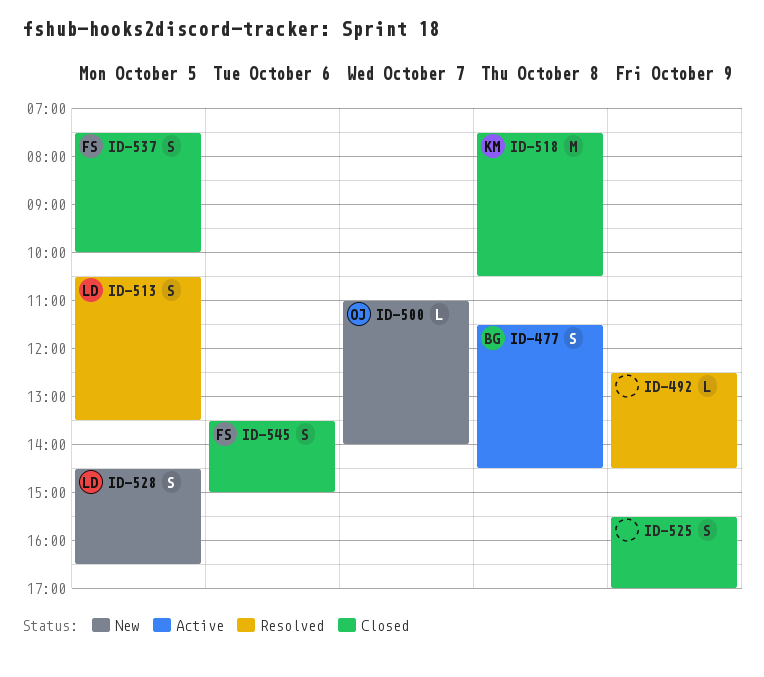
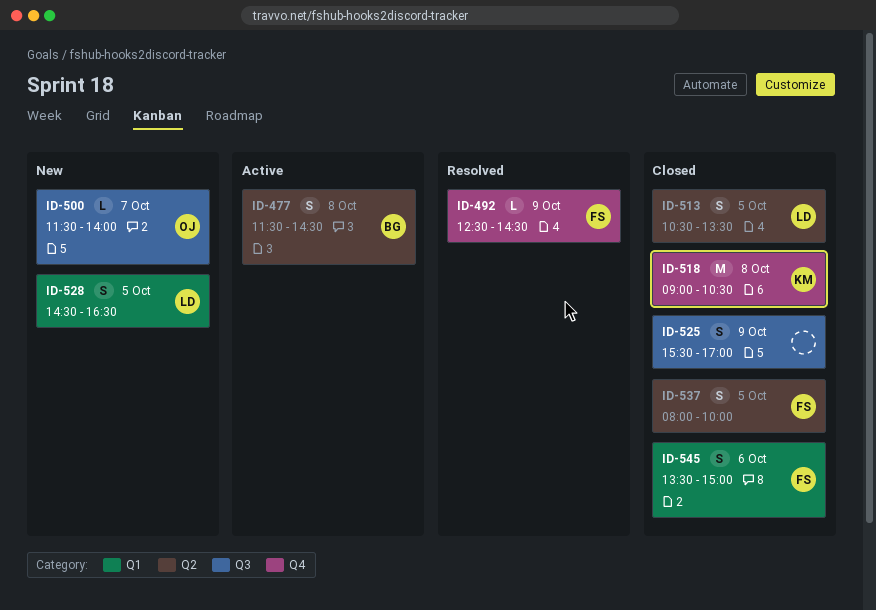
ID-492, owner: none -> FS
ID-500, begins: 11:00 -> 11:30
ID-513, status: Resolved -> Closed
ID-518, begins: 07:30 -> 09:00
ID-537, begins: 07:30 -> 08:00

